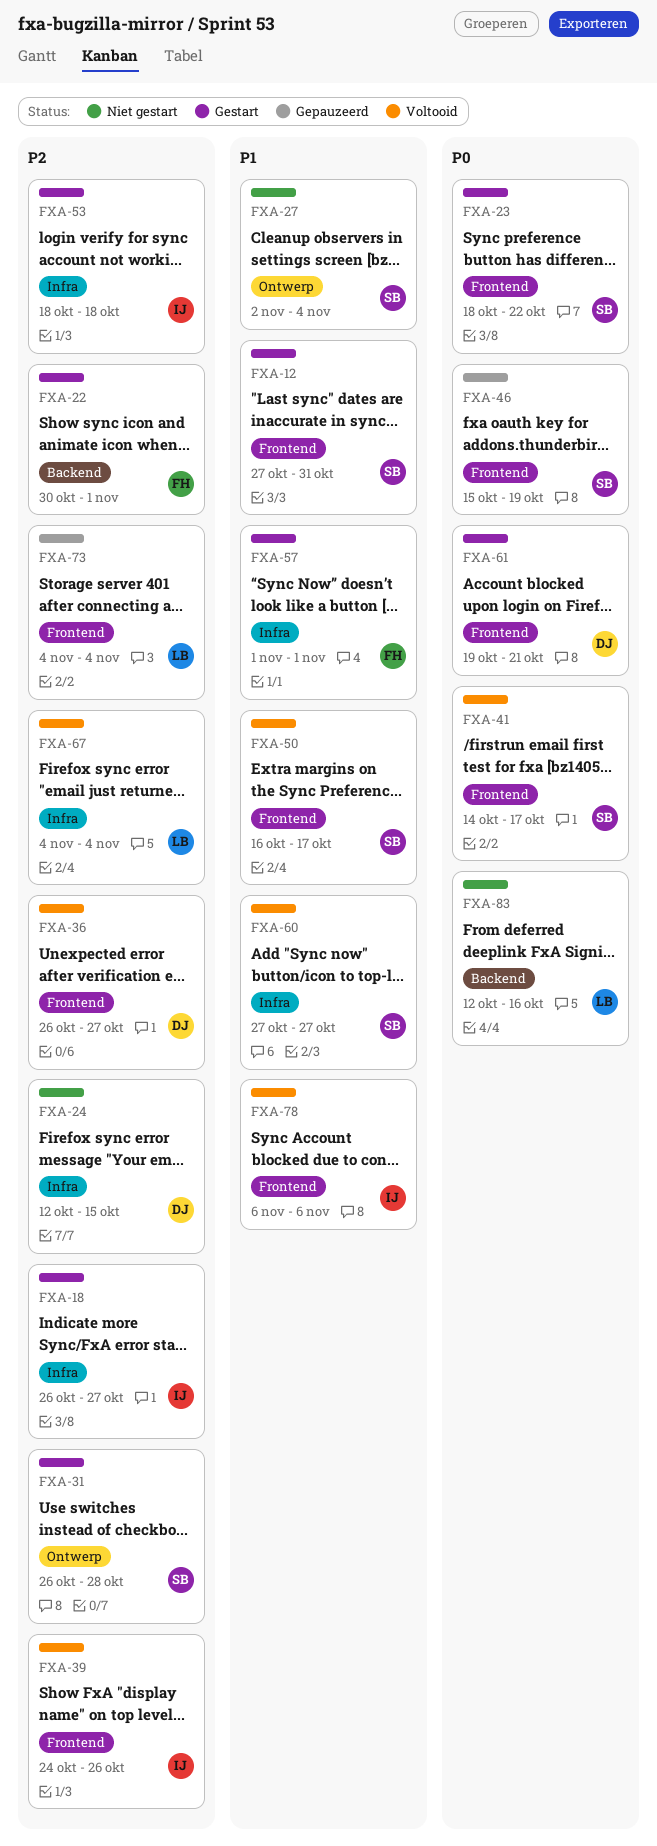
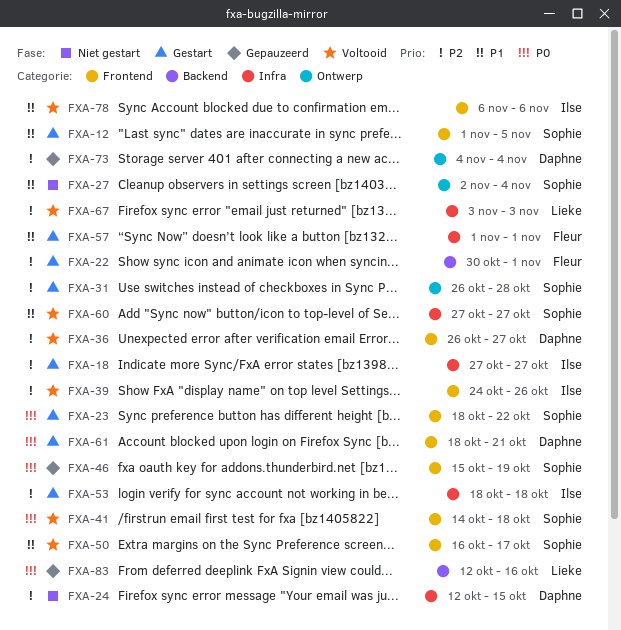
FXA-12, start: Oct 27 -> Nov 1
FXA-12, due: Oct 31 -> Nov 5
FXA-18, start: Oct 26 -> Oct 27
FXA-41, due: Oct 17 -> Oct 18
FXA-61, start: Oct 19 -> Oct 18
FXA-67, start: Nov 4 -> Nov 3
FXA-67, due: Nov 4 -> Nov 3
FXA-73, owner: Lieke -> Daphne
FXA-73, label: Frontend -> Ontwerp
FXA-83, status: Niet gestart -> Gepauzeerd

